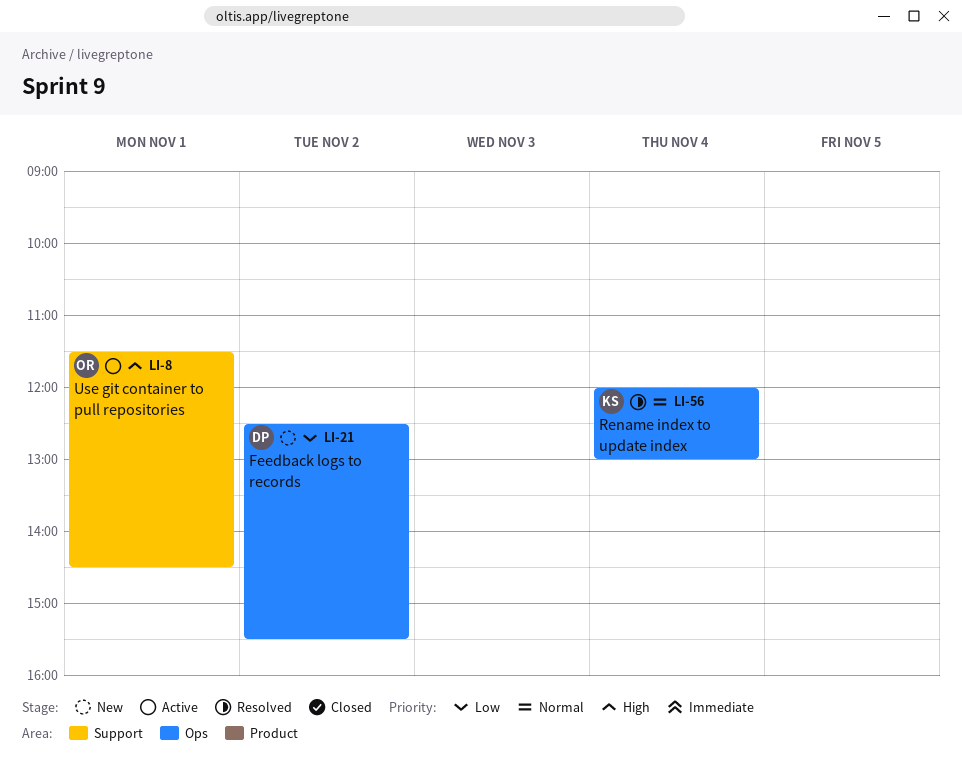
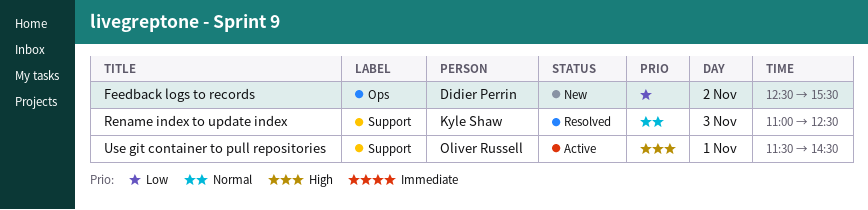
Rename index to update index, label: Ops -> Support
Rename index to update index, day: Nov 4 -> Nov 3
Rename index to update index, begins: 12:00 -> 11:00
Rename index to update index, ends: 13:00 -> 12:30

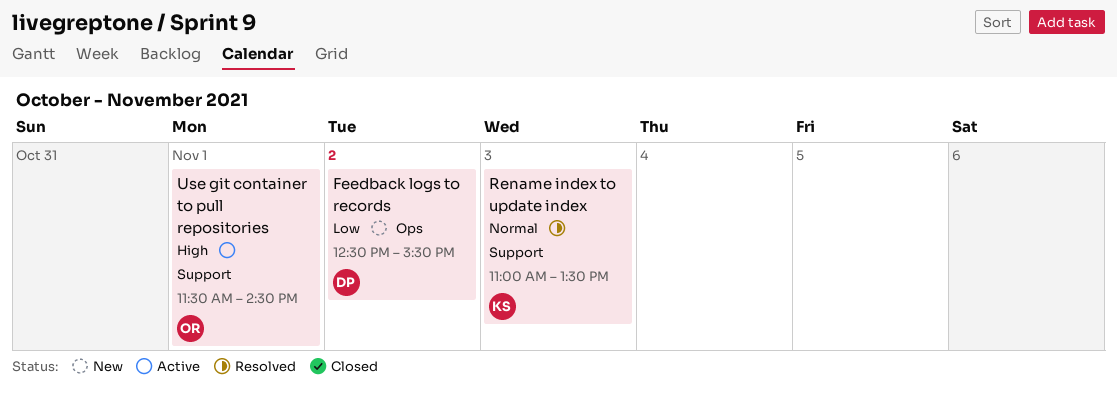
Rename index to update index, ends: 12:30 -> 13:30

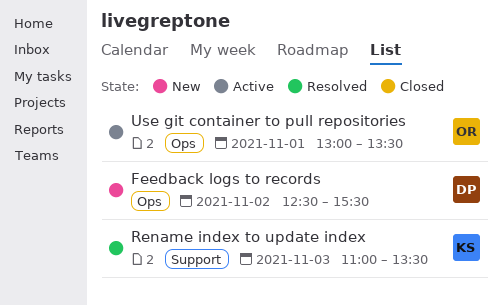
Use git container to pull repositories, label: Support -> Ops
Use git container to pull repositories, begins: 11:30 -> 13:00
Use git container to pull repositories, ends: 14:30 -> 13:30

